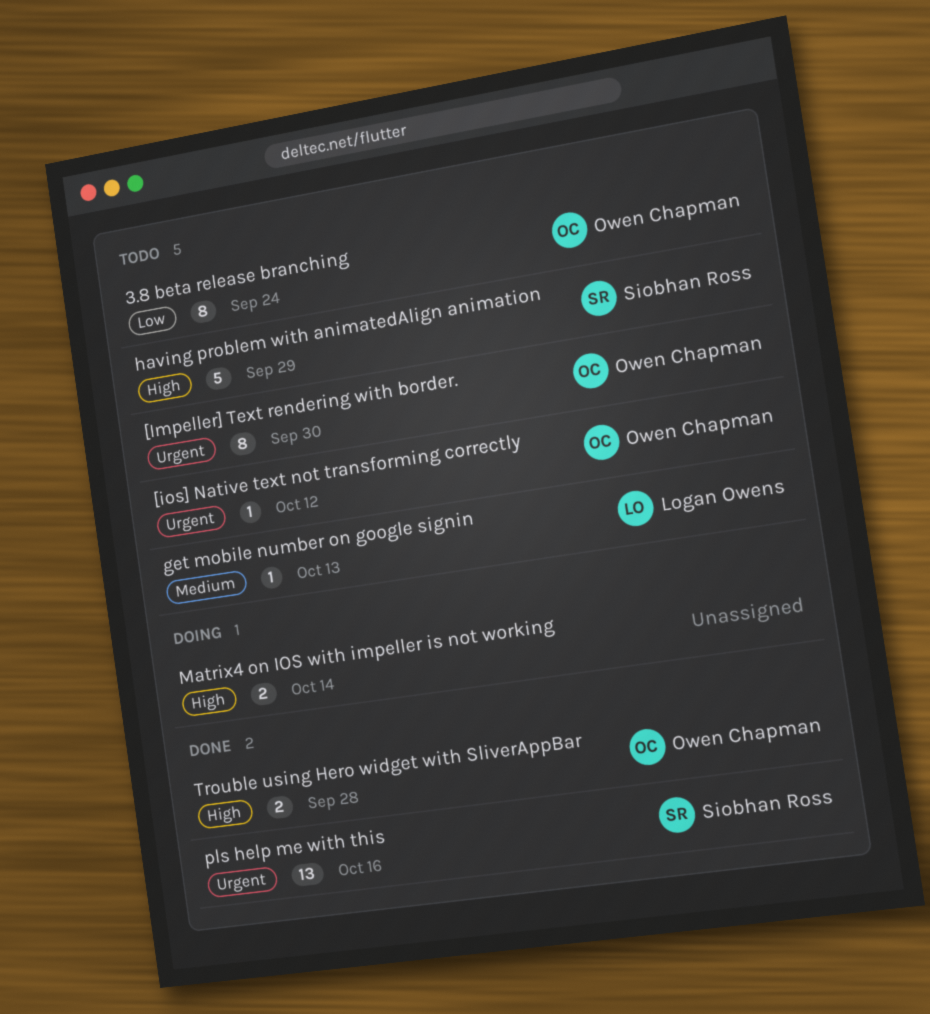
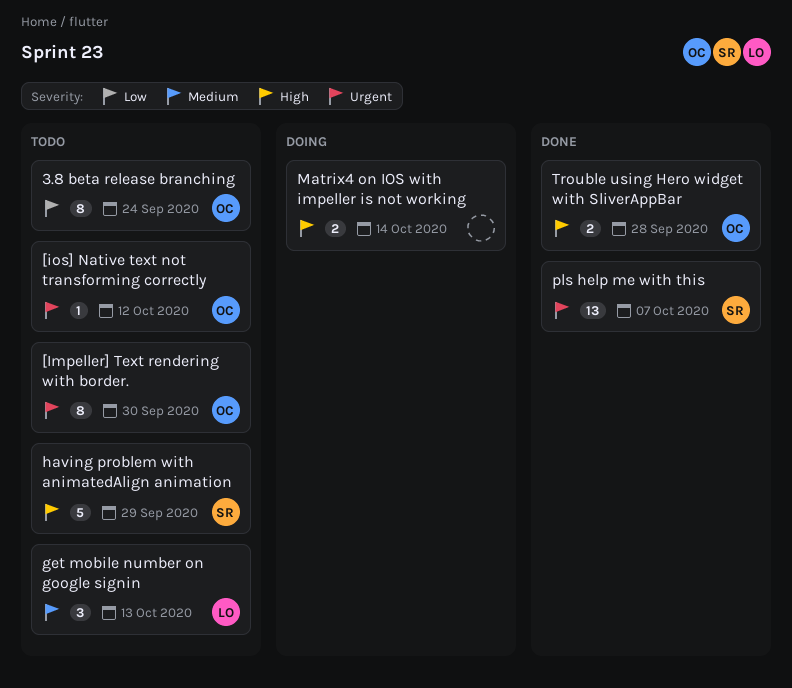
get mobile number on google signin, estimate: 1 -> 3
pls help me with this, due: Oct 16 -> Oct 7

